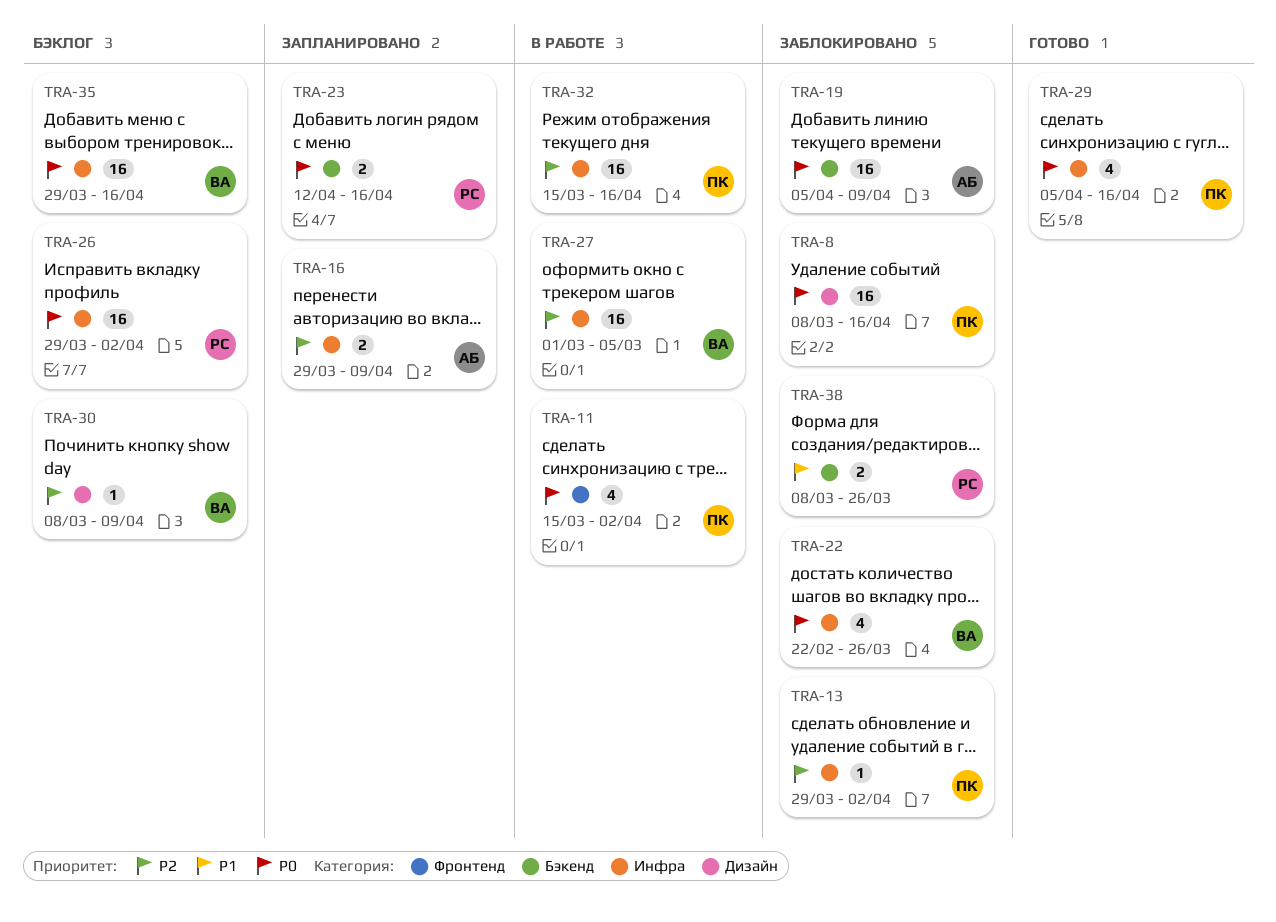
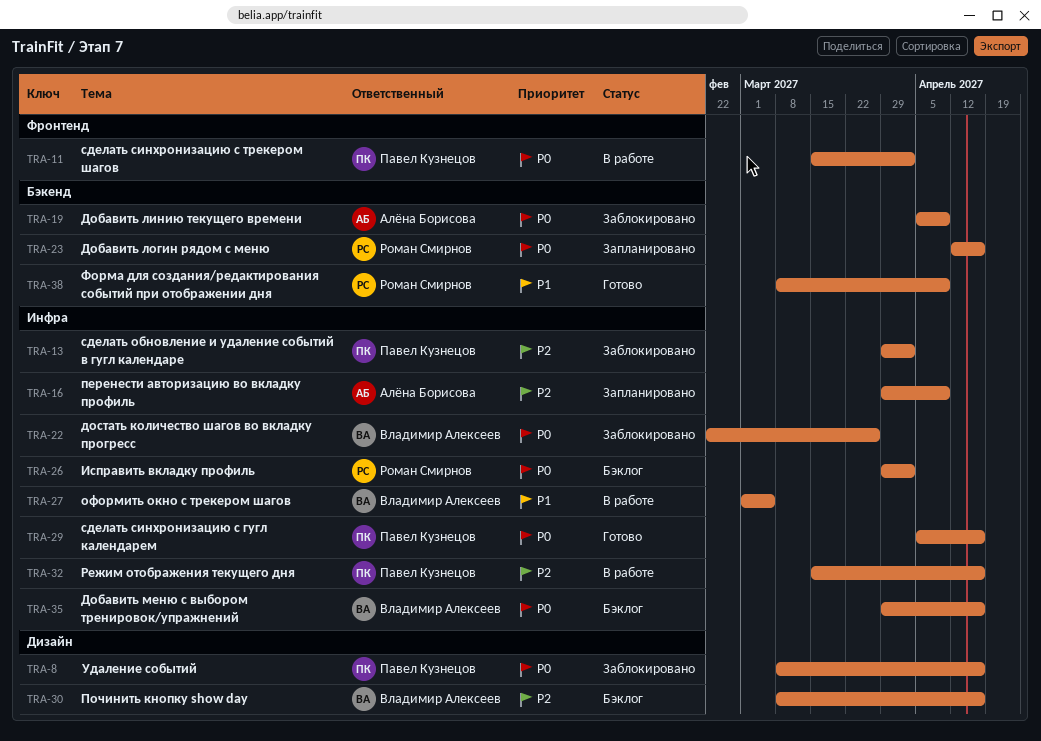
TRA-27, priority: P2 -> P1
TRA-30, due: Apr 9 -> Apr 16
TRA-38, status: Заблокировано -> Готово
TRA-38, due: Mar 26 -> Apr 9

